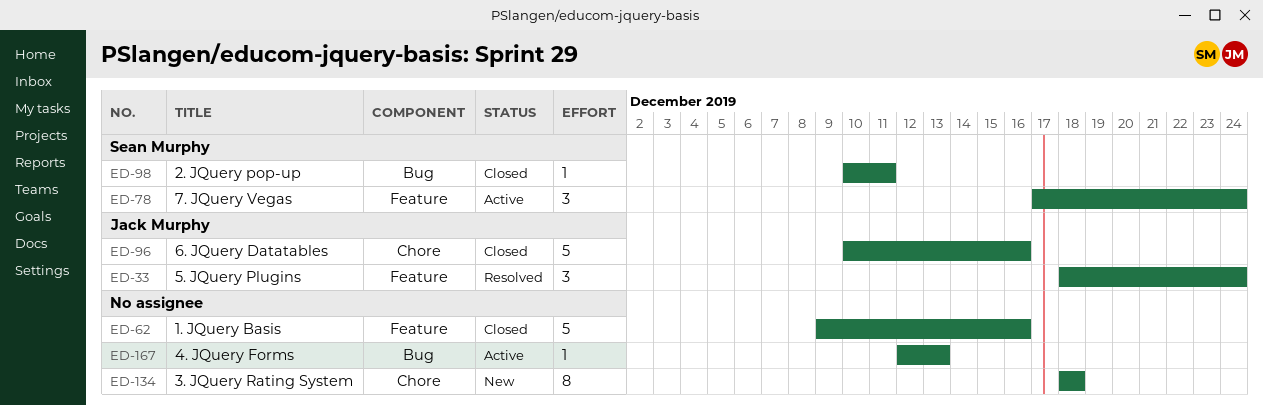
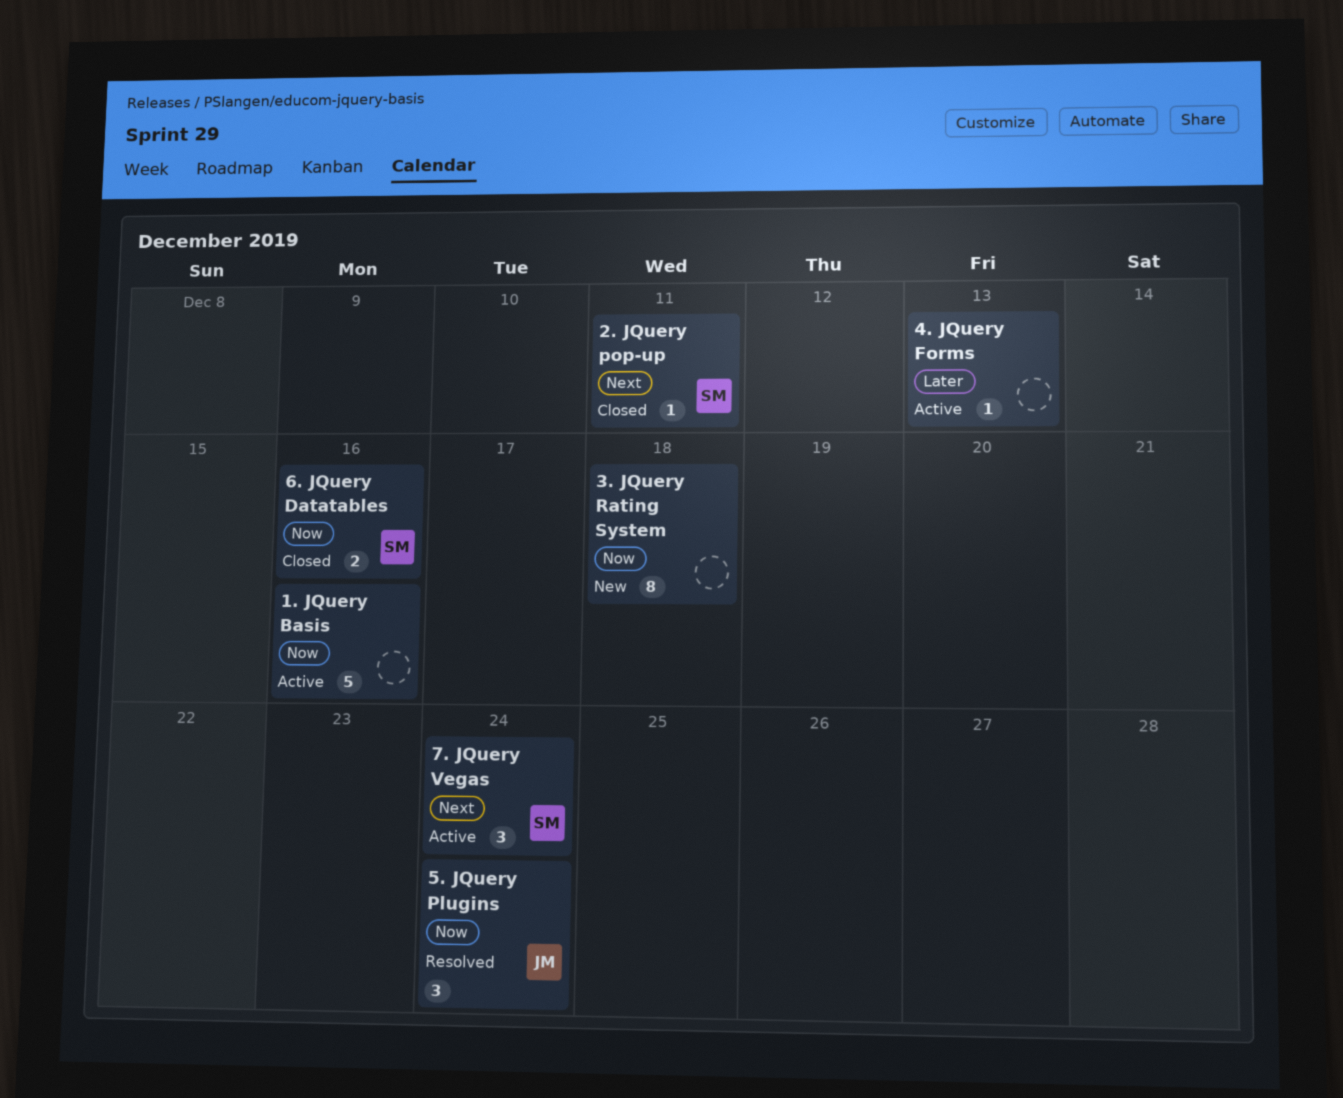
1. JQuery Basis, status: Closed -> Active
6. JQuery Datatables, owner: Jack Murphy -> Sean Murphy
6. JQuery Datatables, estimate: 5 -> 2

